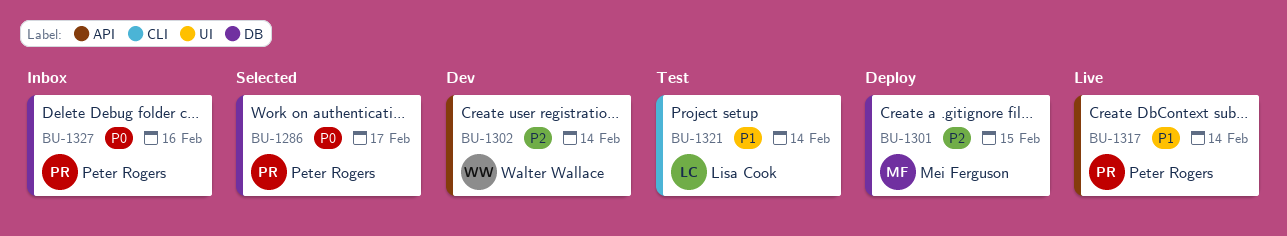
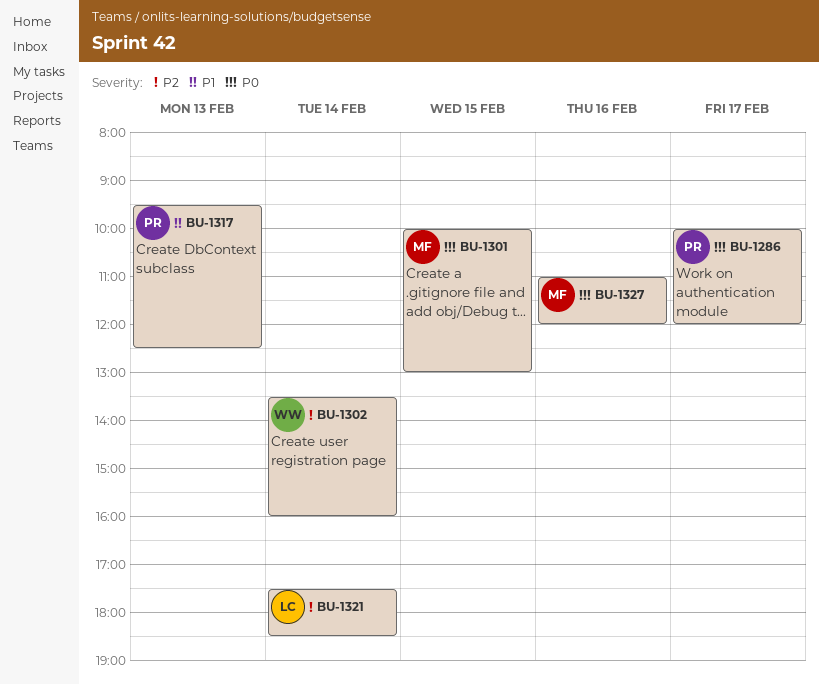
BU-1301, priority: P2 -> P0
BU-1317, day: Feb 14 -> Feb 13
BU-1321, priority: P1 -> P2
BU-1327, owner: Peter Rogers -> Mei Ferguson

